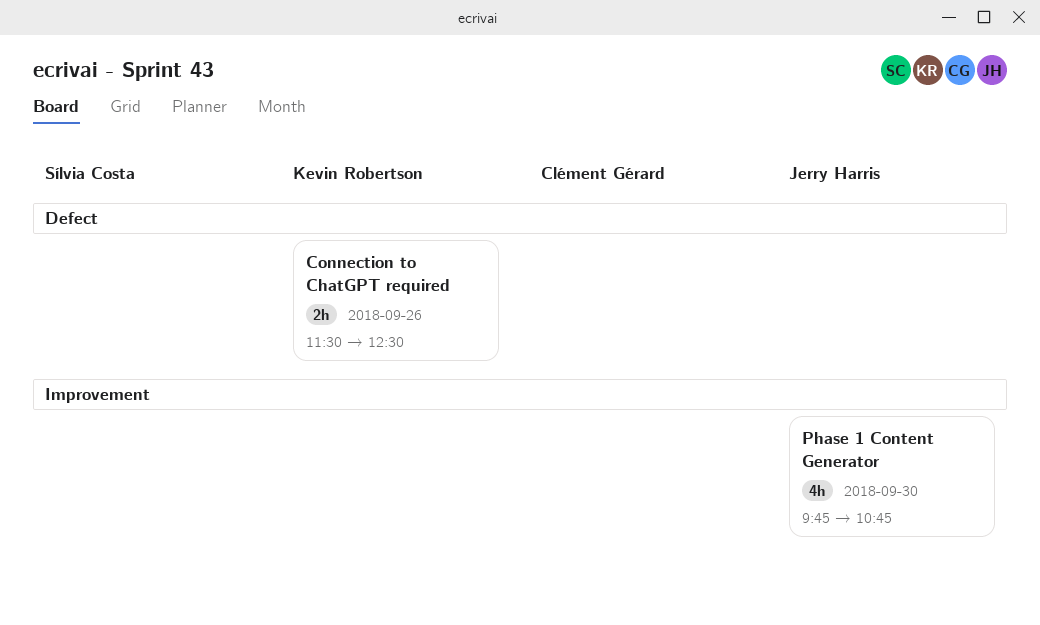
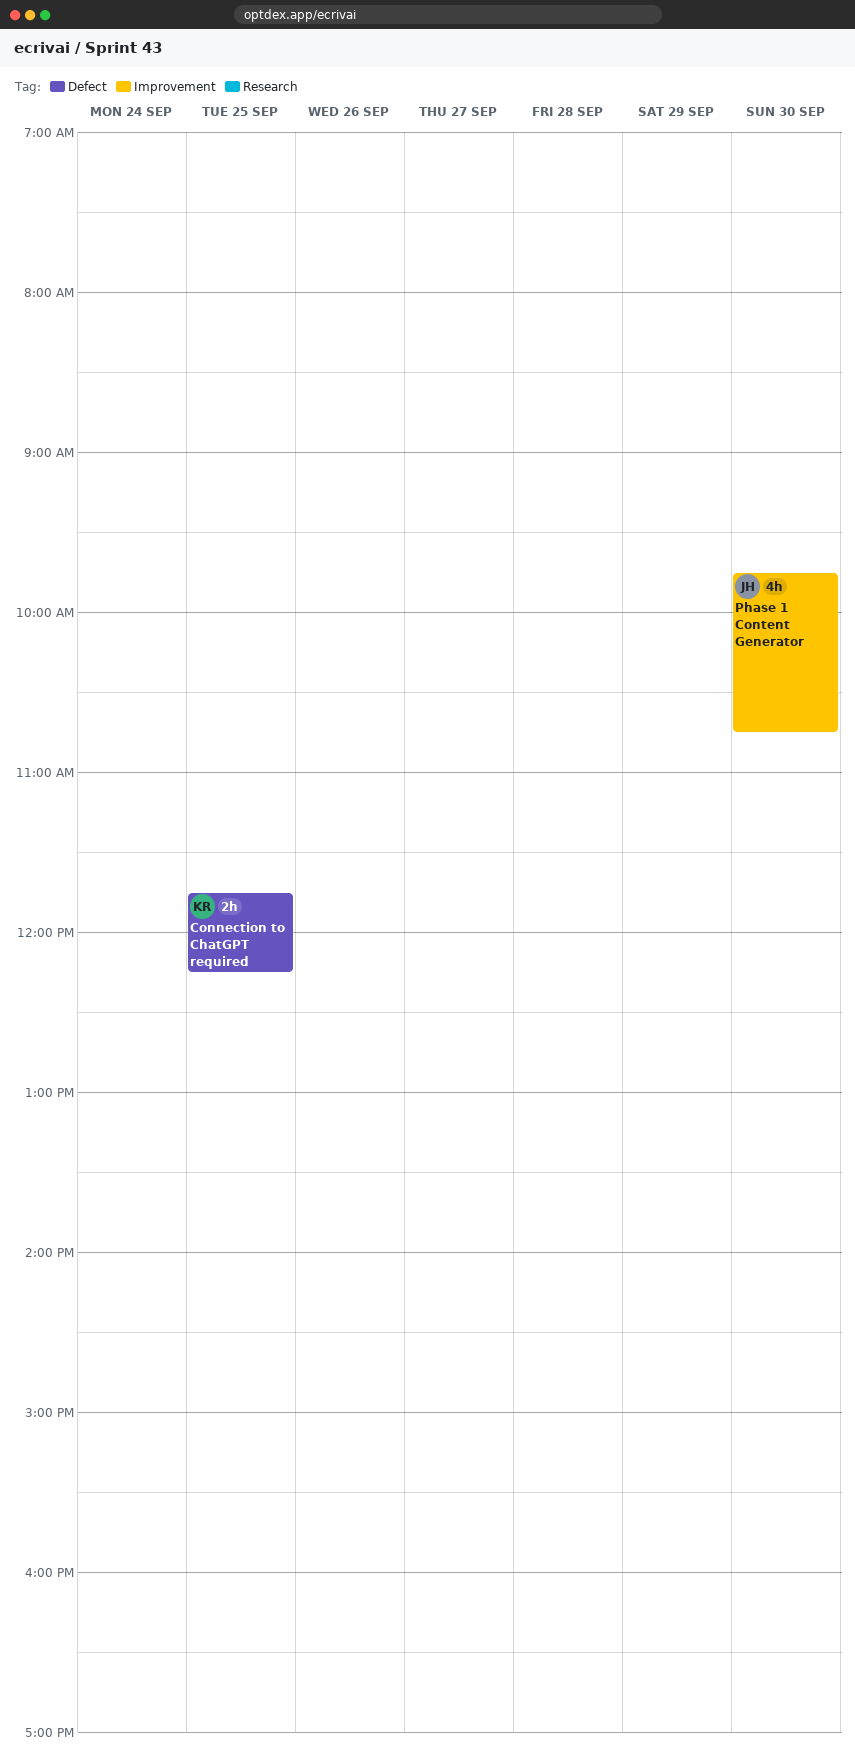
Connection to ChatGPT required, day: Sep 26 -> Sep 25
Connection to ChatGPT required, begins: 11:30 -> 11:45
Connection to ChatGPT required, ends: 12:30 -> 12:15

